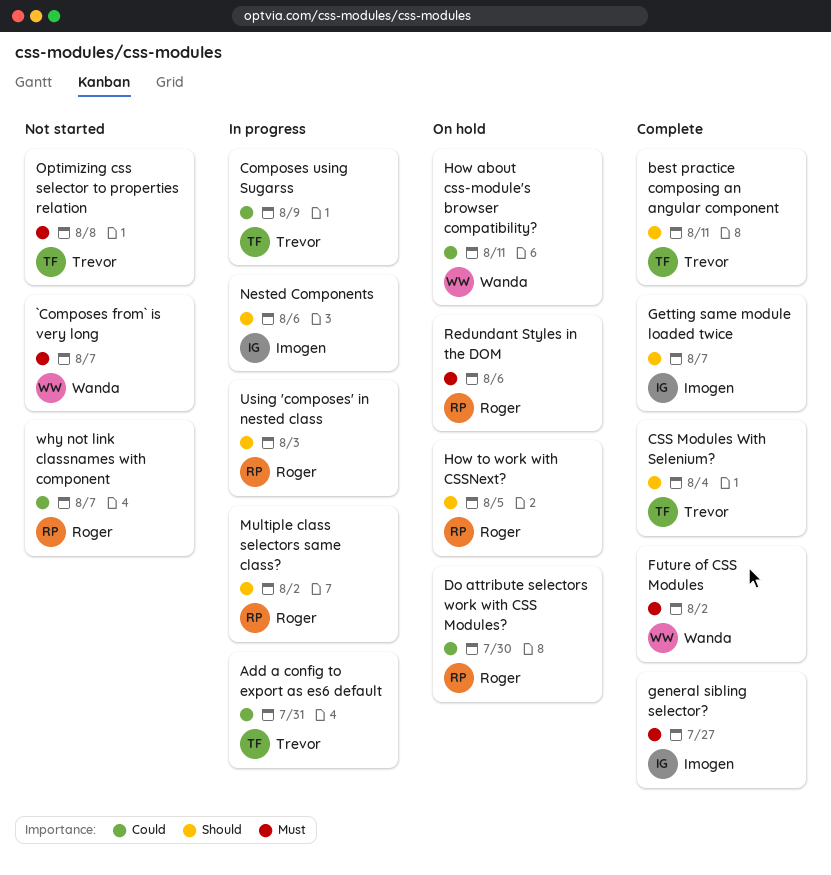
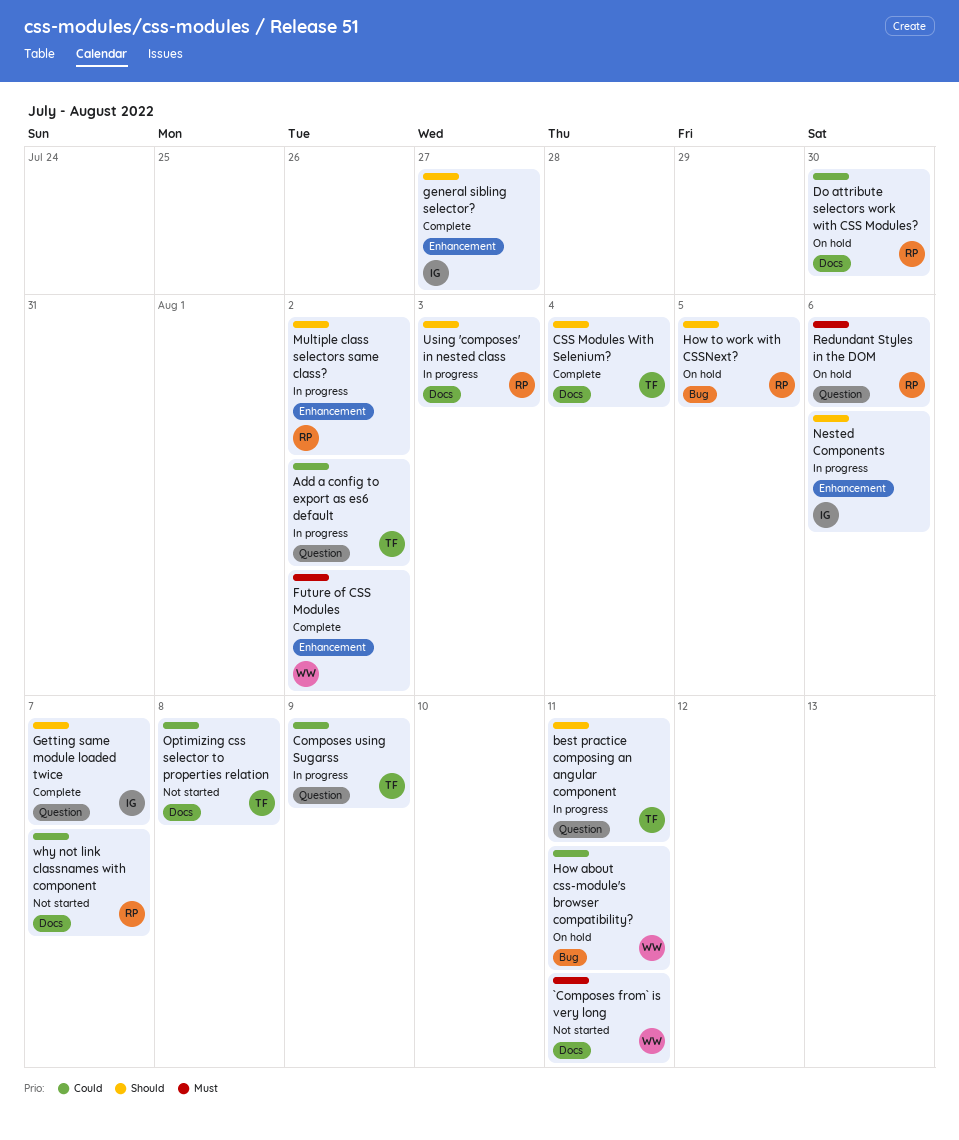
`Composes from` is very long, due: Aug 7 -> Aug 11
Add a config to export as es6 default, due: Jul 31 -> Aug 2
best practice composing an angular component, status: Complete -> In progress
general sibling selector?, priority: Must -> Should
Optimizing css selector to properties relation, priority: Must -> Could

